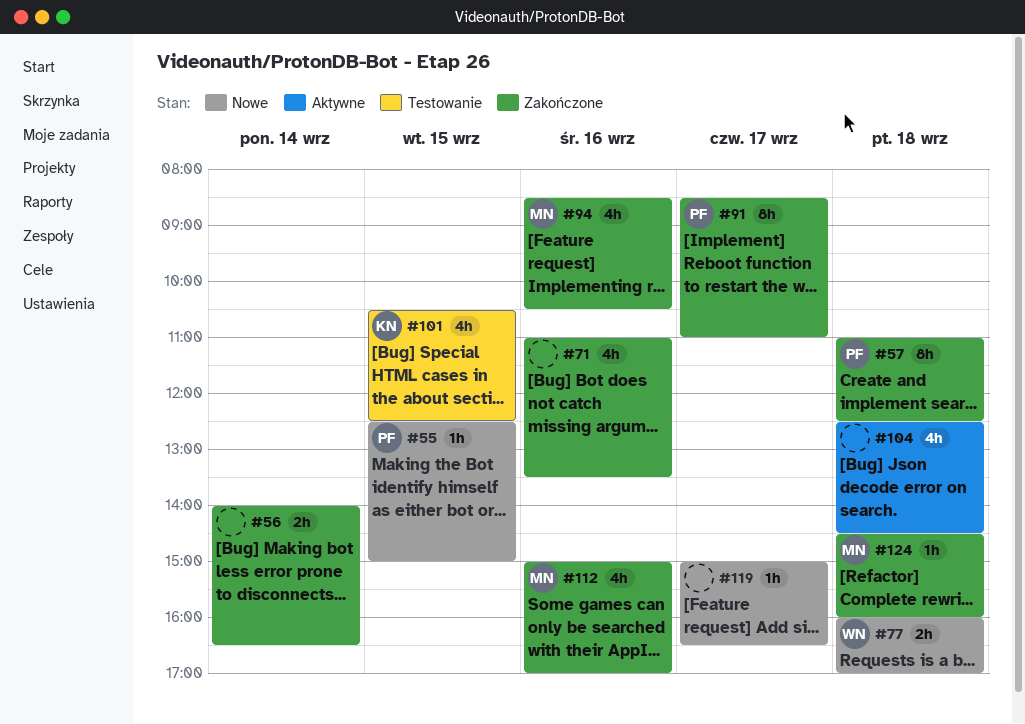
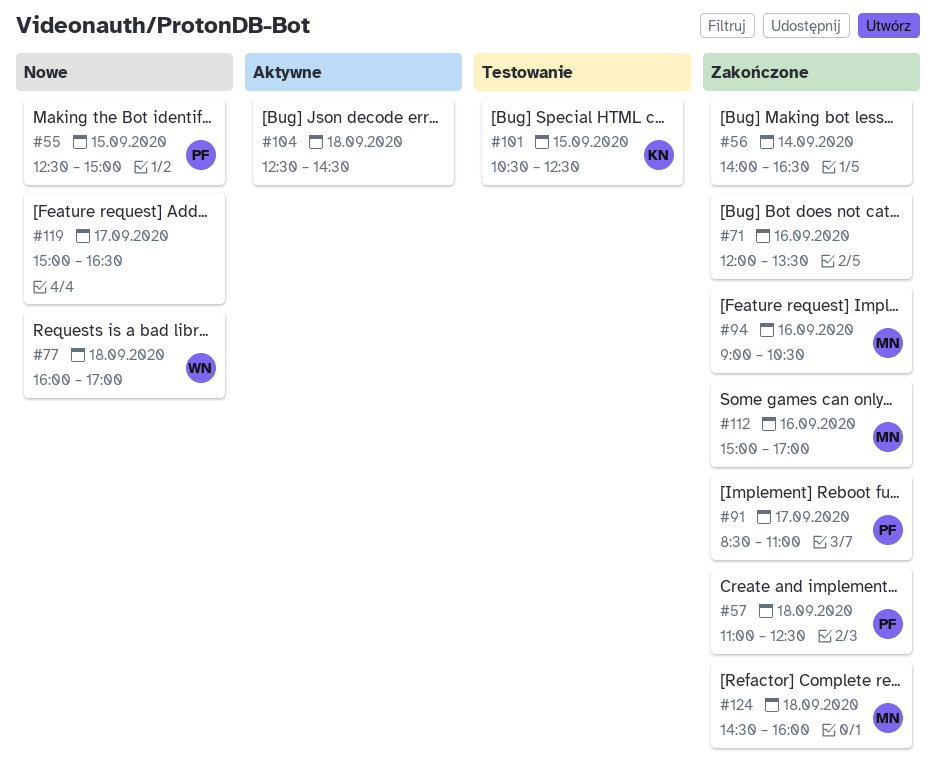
#71, begins: 11:00 -> 12:00
#94, begins: 08:30 -> 09:00

